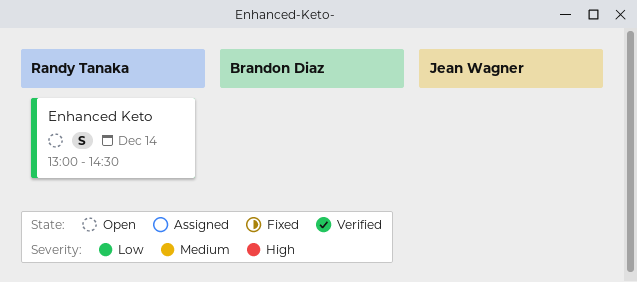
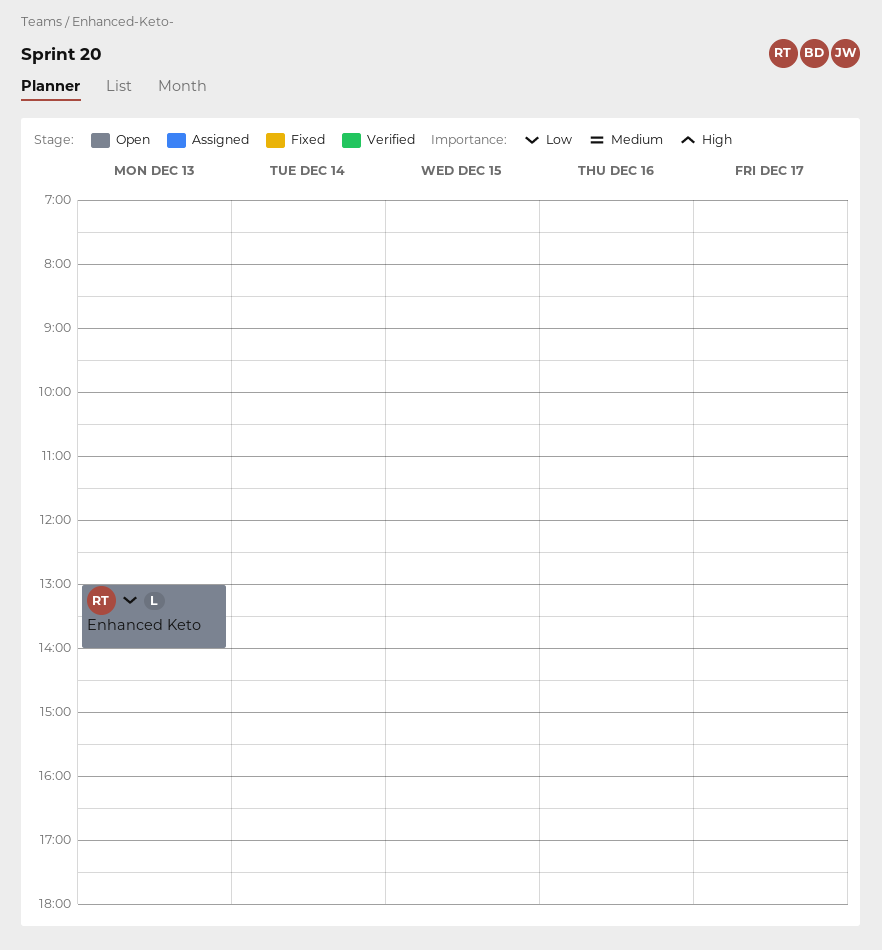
Enhanced Keto, estimate: S -> L
Enhanced Keto, day: Dec 14 -> Dec 13
Enhanced Keto, ends: 14:30 -> 14:00

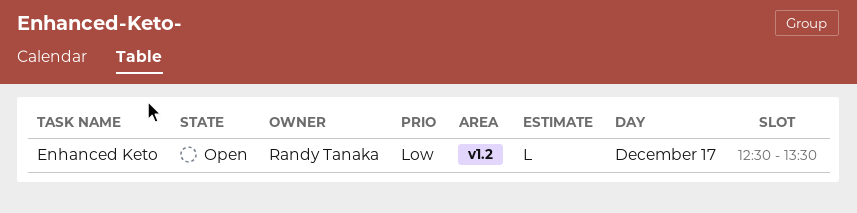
Enhanced Keto, day: Dec 13 -> Dec 17
Enhanced Keto, begins: 13:00 -> 12:30
Enhanced Keto, ends: 14:00 -> 13:30

